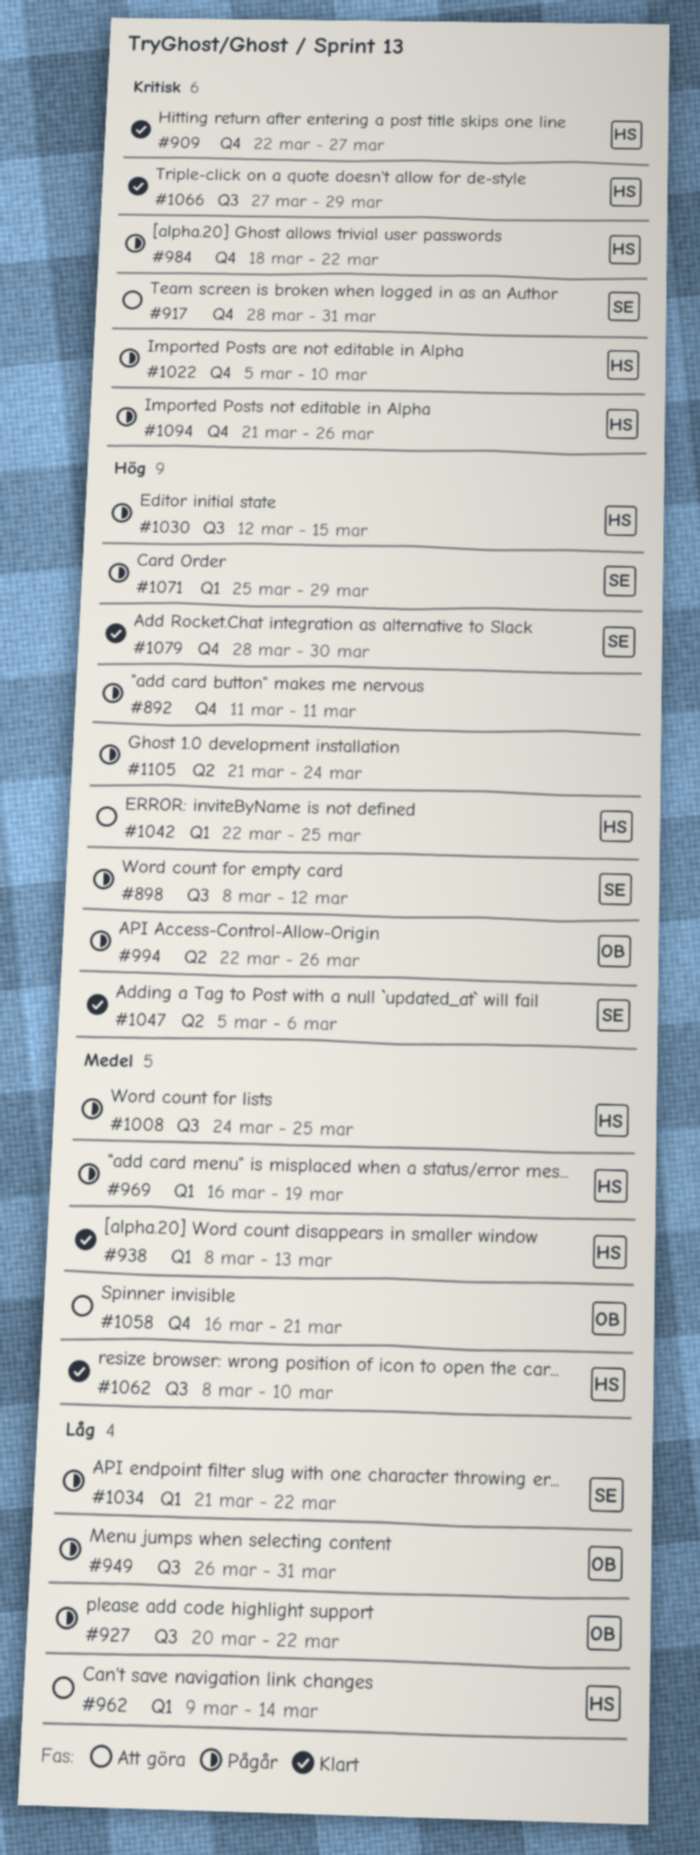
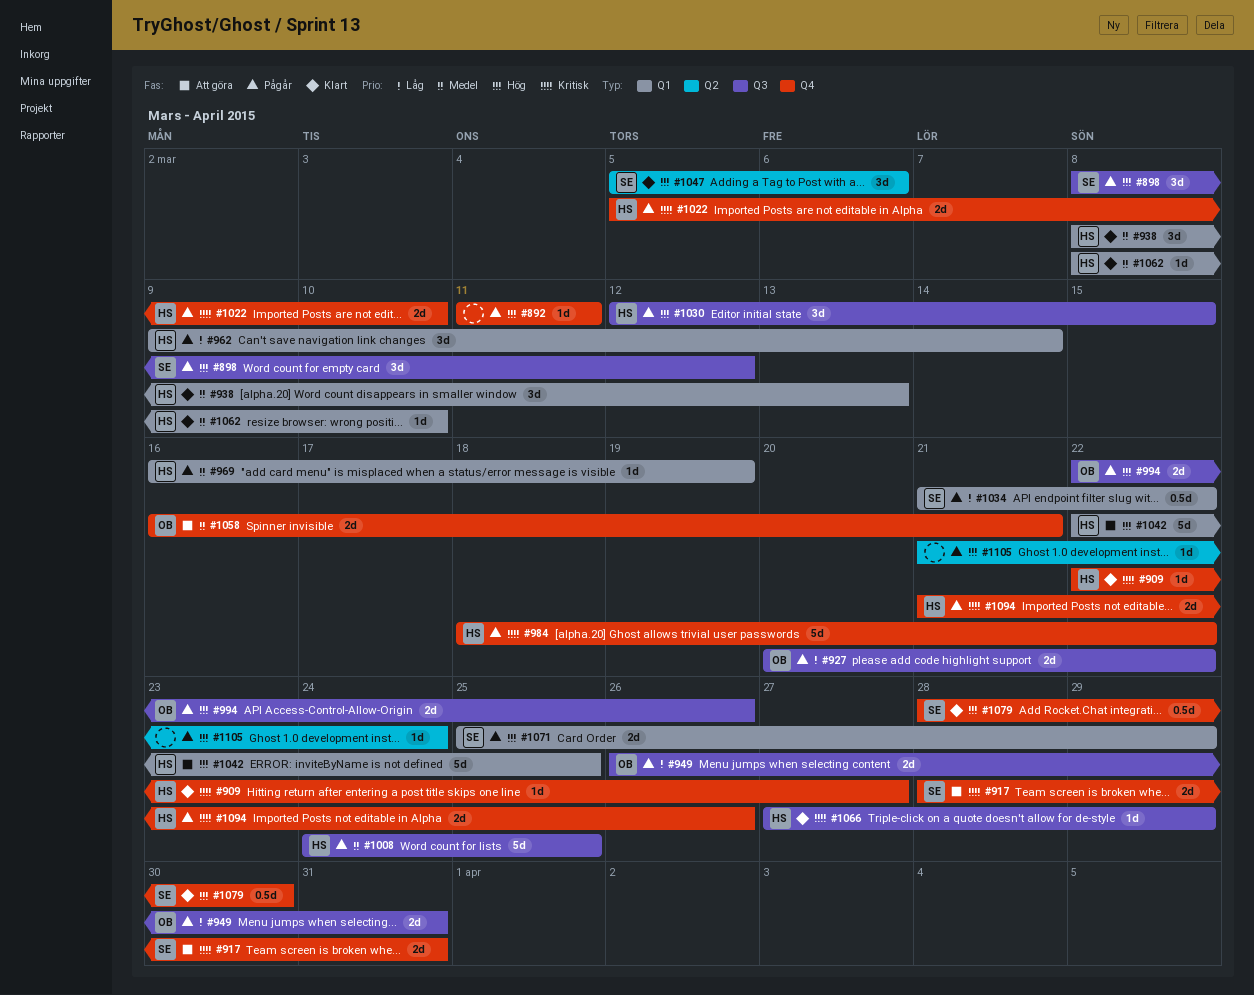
#962, status: Att göra -> Pågår
#994, label: Q2 -> Q3
#1062, label: Q3 -> Q1

